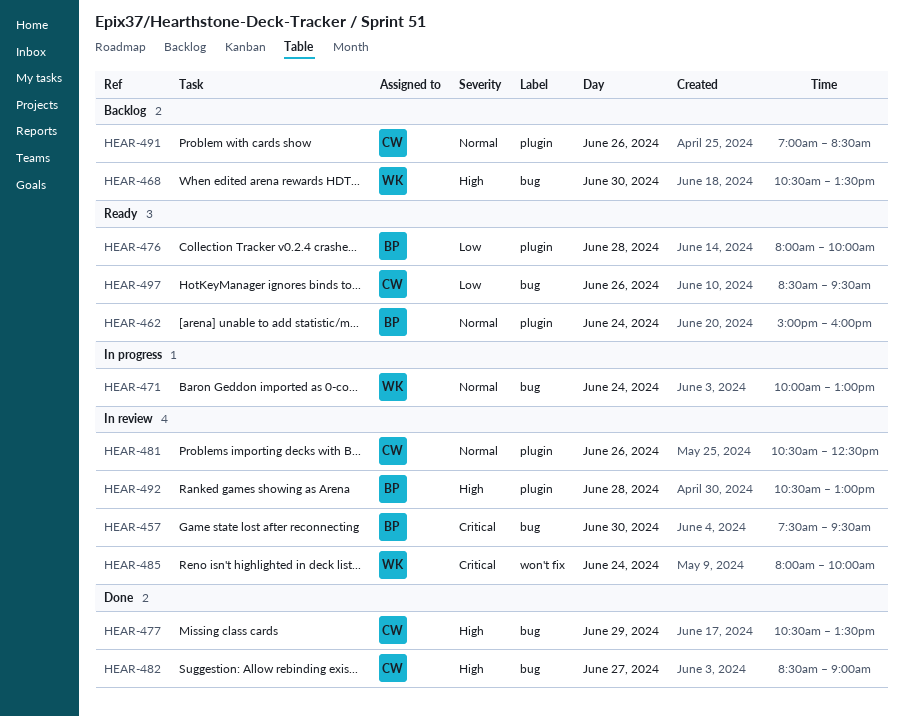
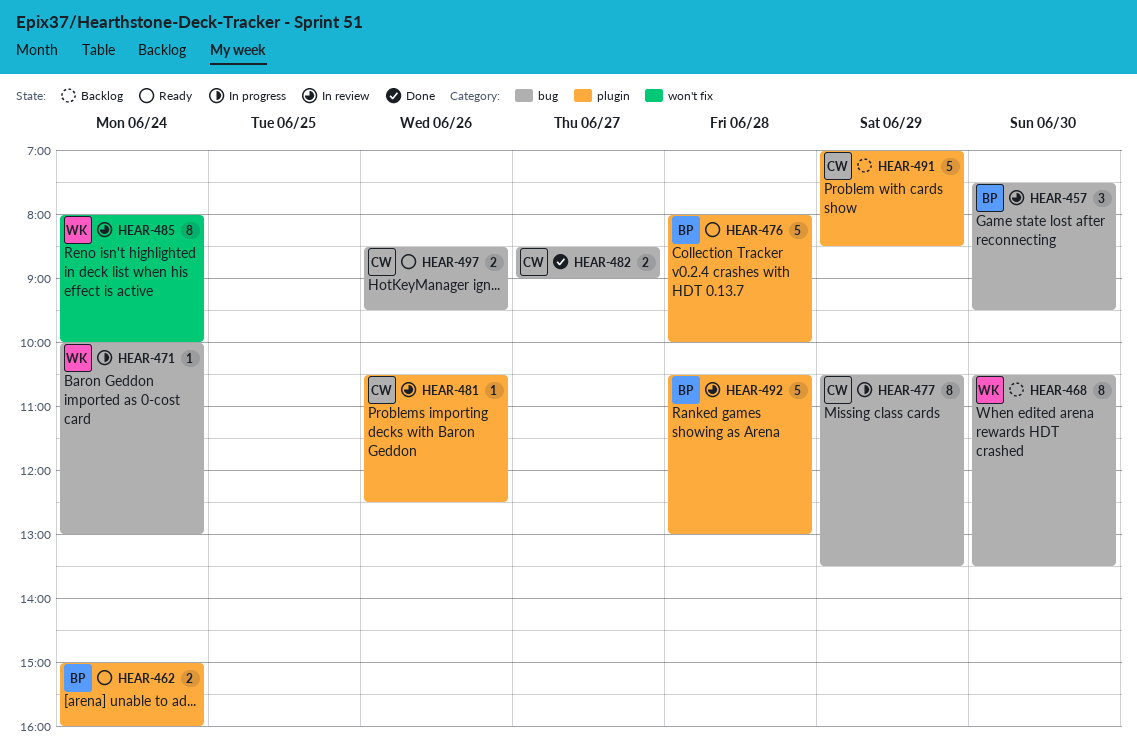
HEAR-477, status: Done -> In progress
HEAR-491, day: Jun 26 -> Jun 29

